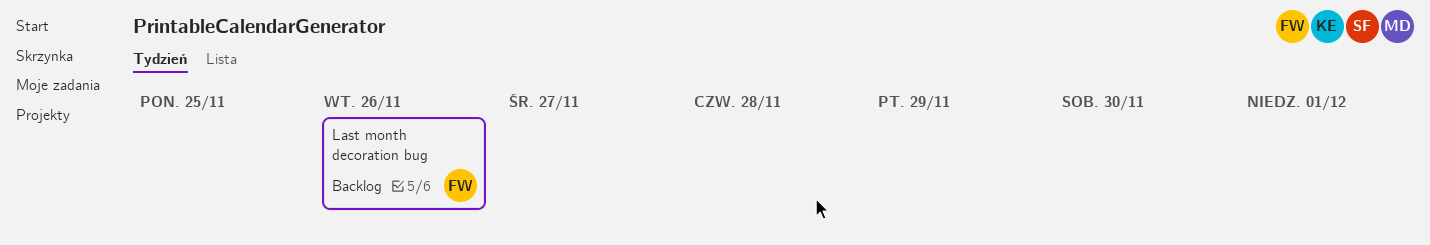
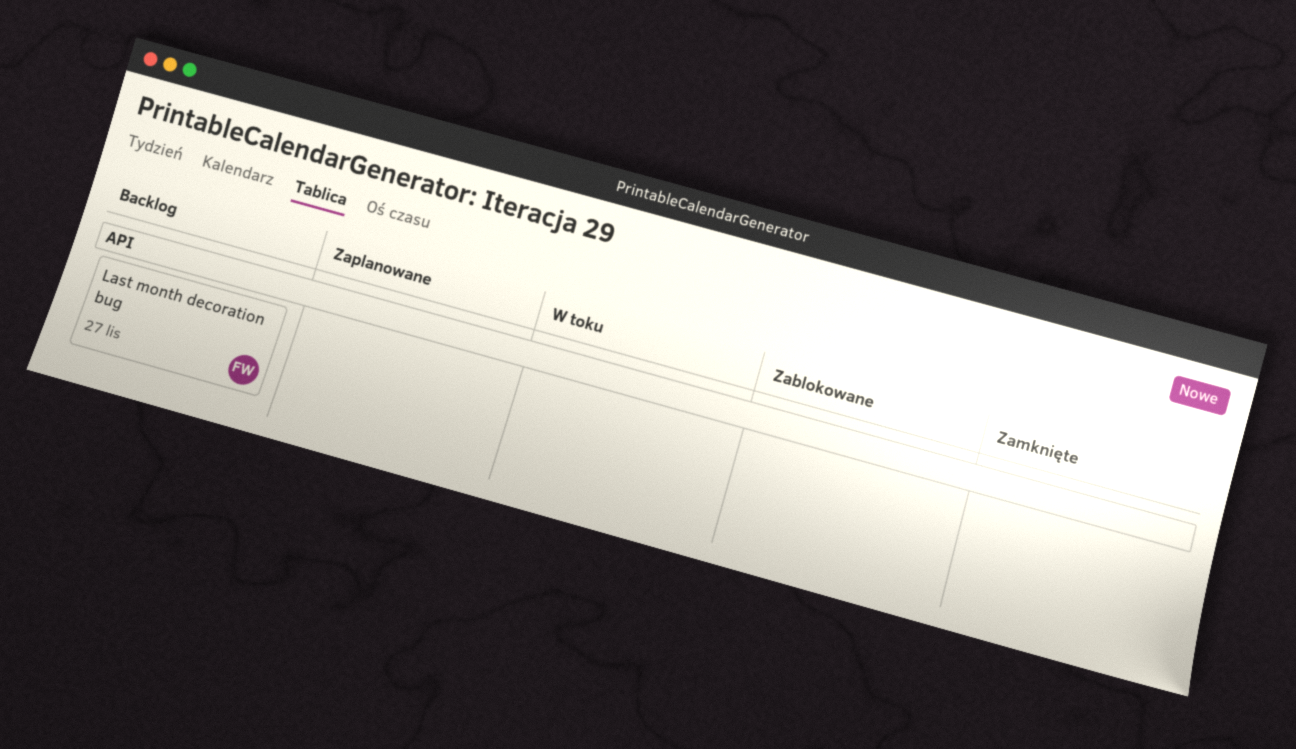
Last month decoration bug, due: Nov 26 -> Nov 27

